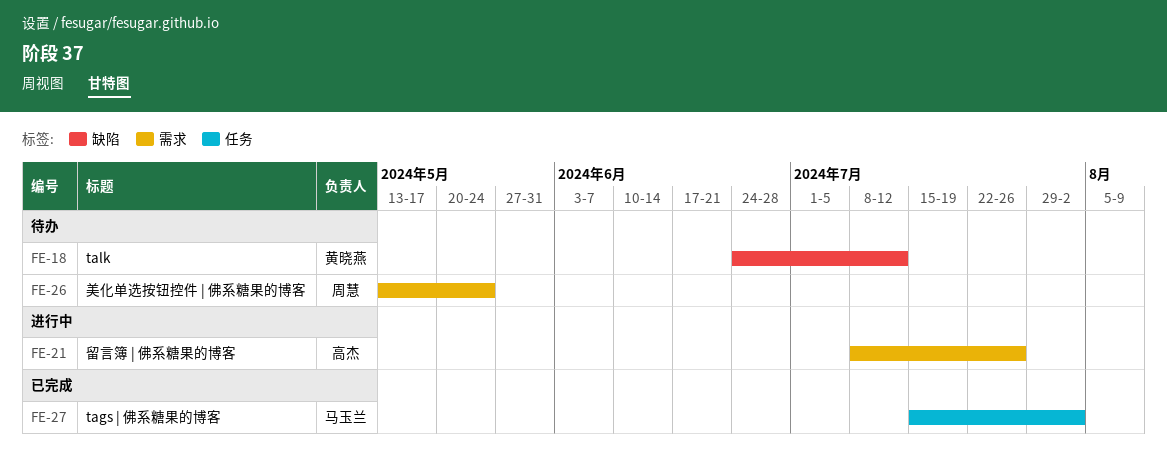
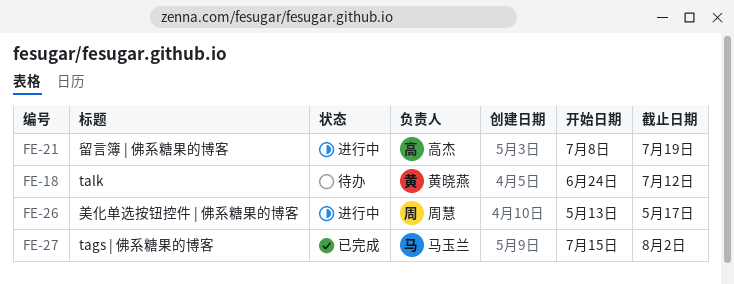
FE-21, due: Jul 26 -> Jul 19
FE-26, status: 待办 -> 进行中
FE-26, due: May 24 -> May 17

